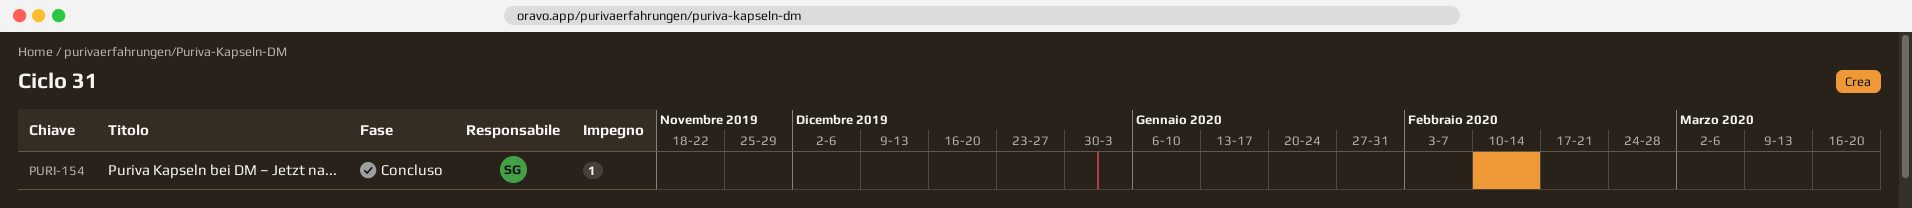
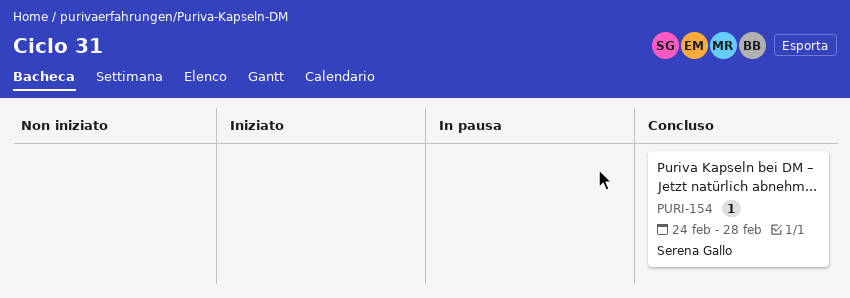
PURI-154, start: Feb 10 -> Feb 24
PURI-154, due: Feb 14 -> Feb 28

